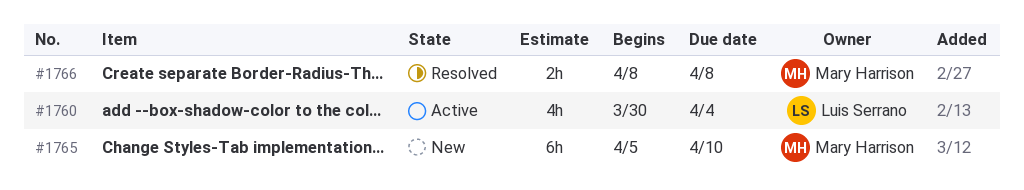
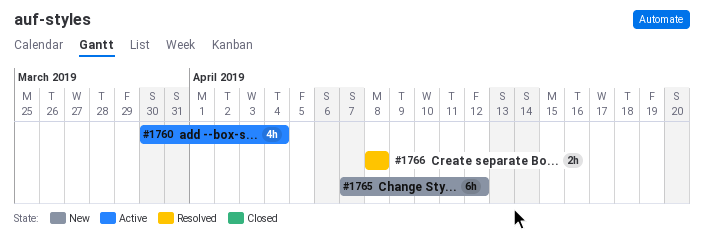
#1765, start: Apr 5 -> Apr 7
#1765, due: Apr 10 -> Apr 12

